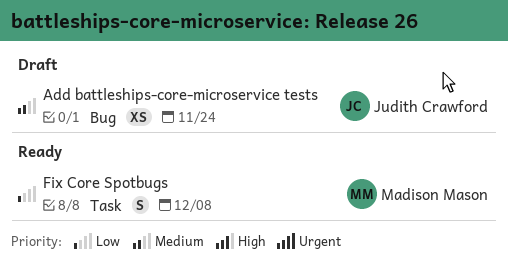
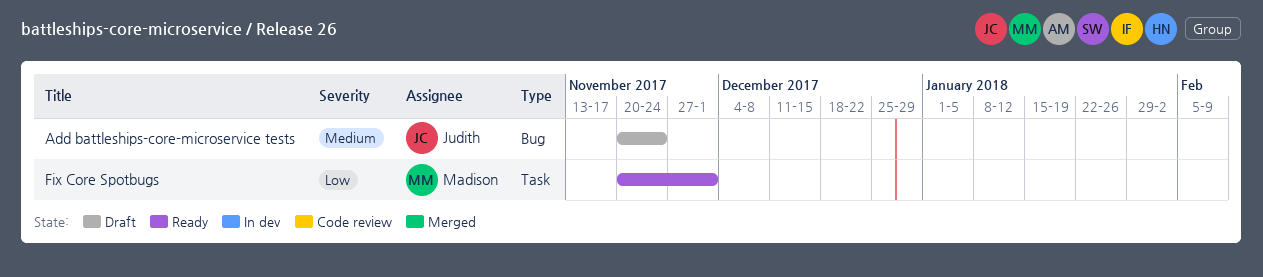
Fix Core Spotbugs, due: Dec 8 -> Dec 1

